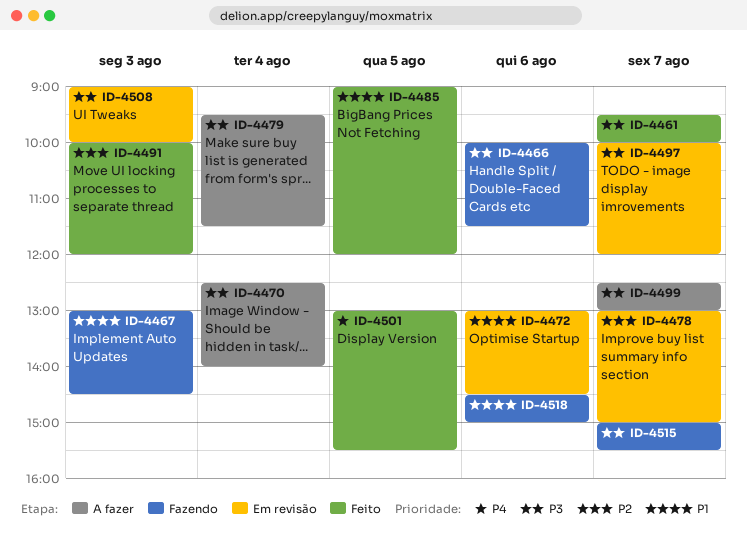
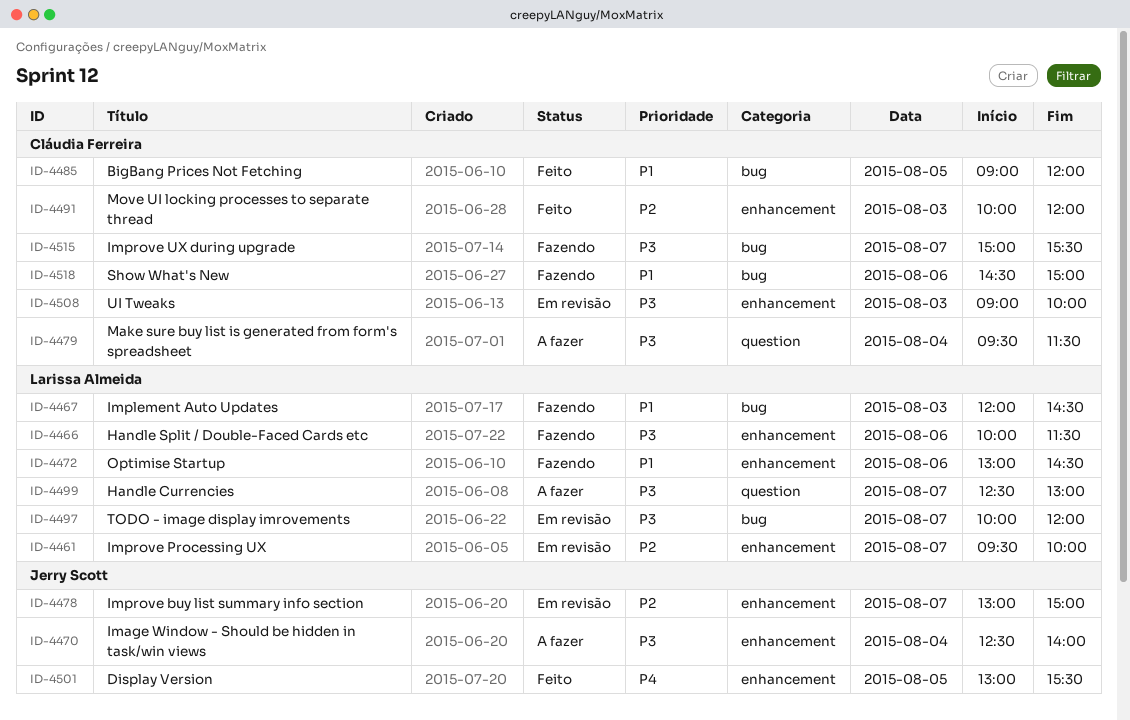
ID-4461, status: Feito -> Em revisão
ID-4461, priority: P3 -> P2
ID-4467, begins: 13:00 -> 12:00
ID-4472, status: Em revisão -> Fazendo

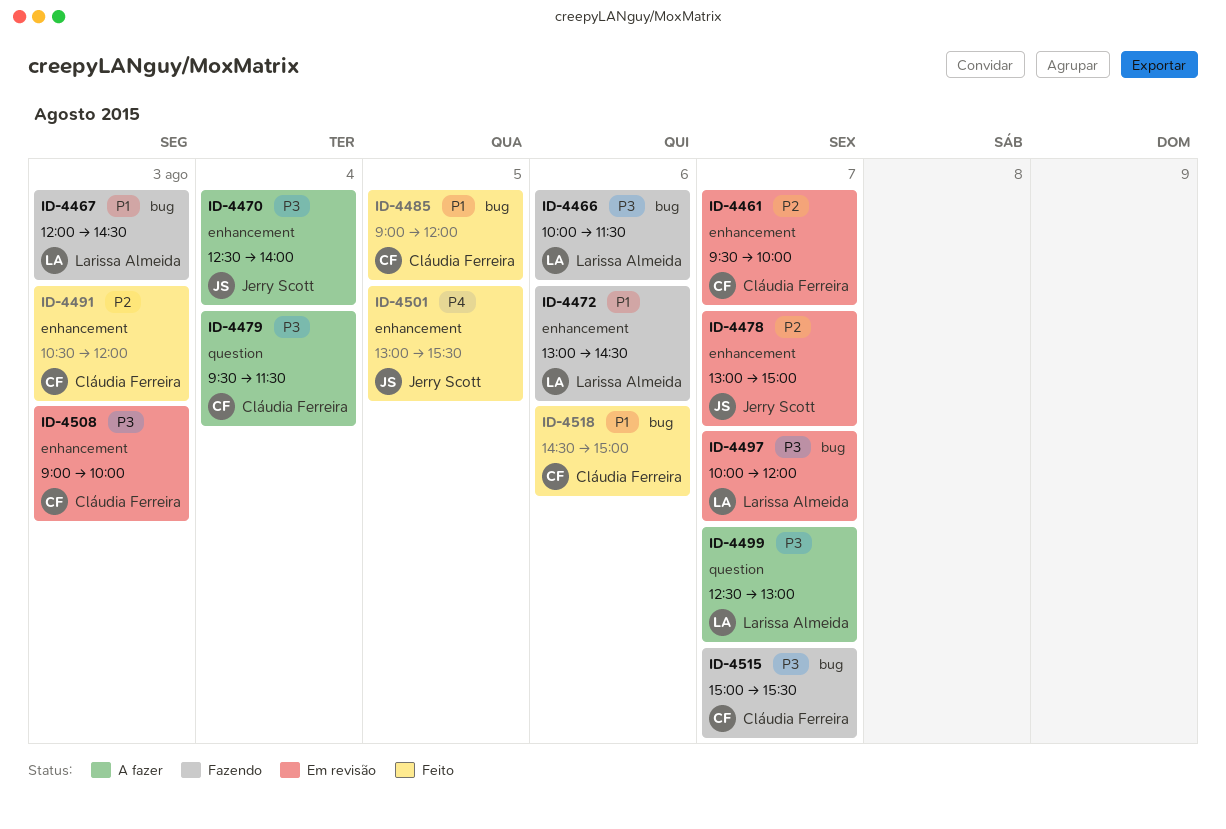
ID-4461, owner: Larissa Almeida -> Cláudia Ferreira
ID-4466, label: enhancement -> bug
ID-4491, begins: 10:00 -> 10:30
ID-4518, status: Fazendo -> Feito

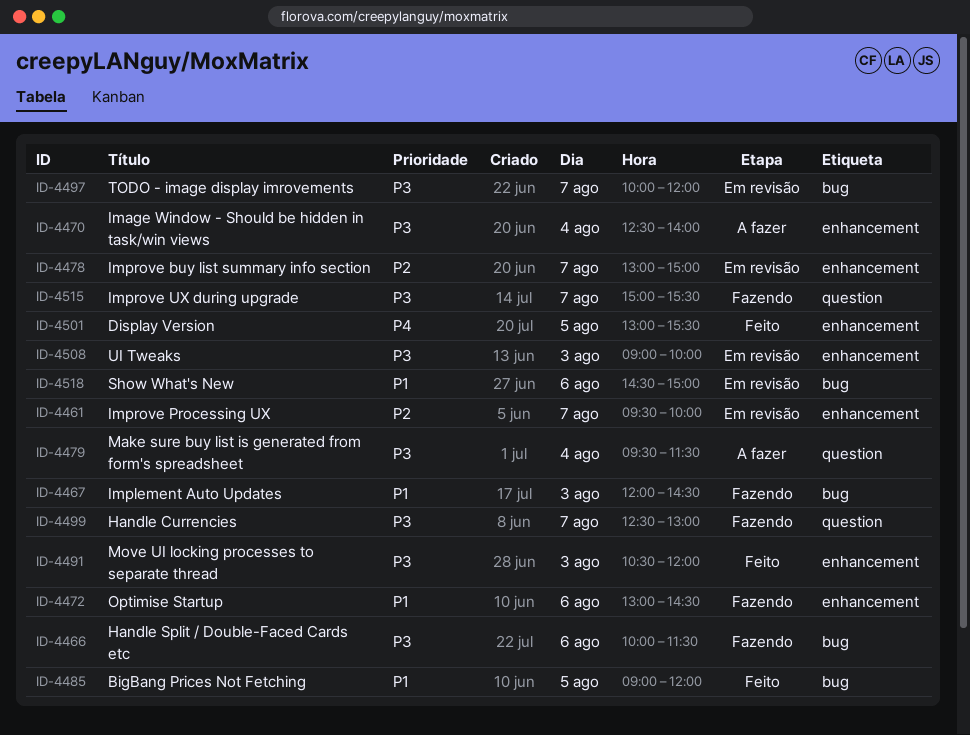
ID-4491, priority: P2 -> P3
ID-4499, status: A fazer -> Fazendo
ID-4515, label: bug -> question
ID-4518, status: Feito -> Em revisão

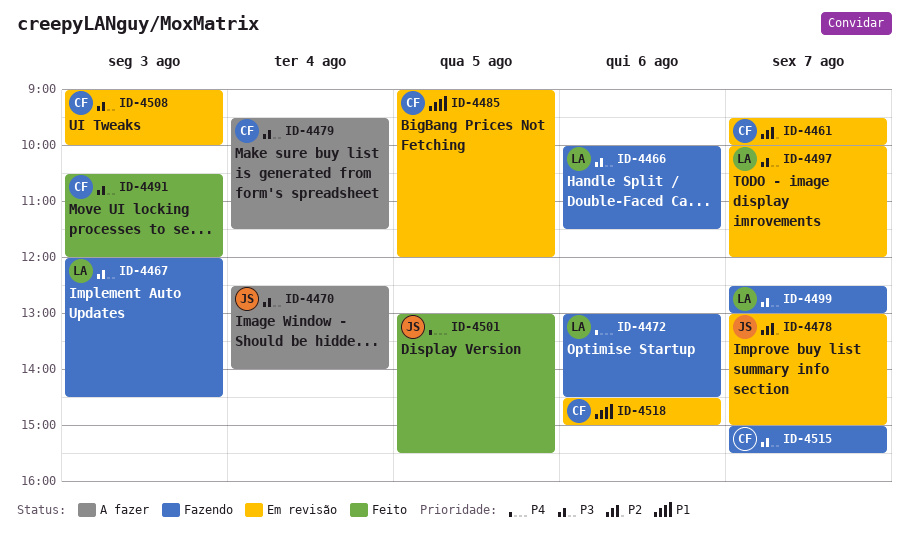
ID-4467, priority: P1 -> P3
ID-4472, priority: P1 -> P4
ID-4485, status: Feito -> Em revisão

